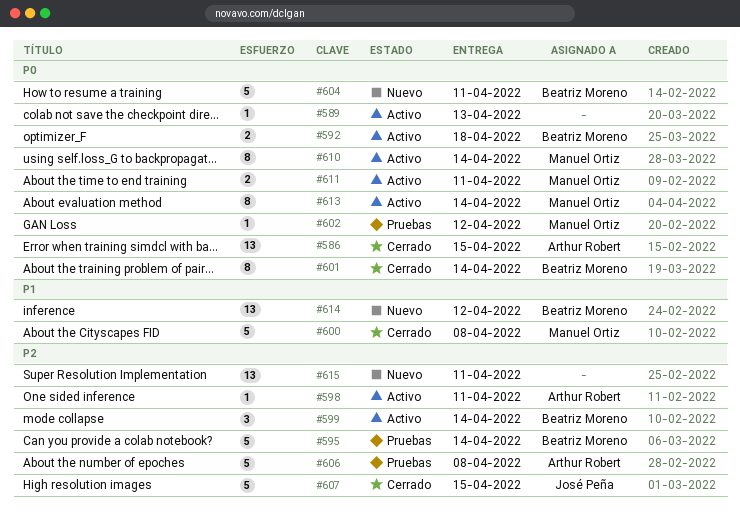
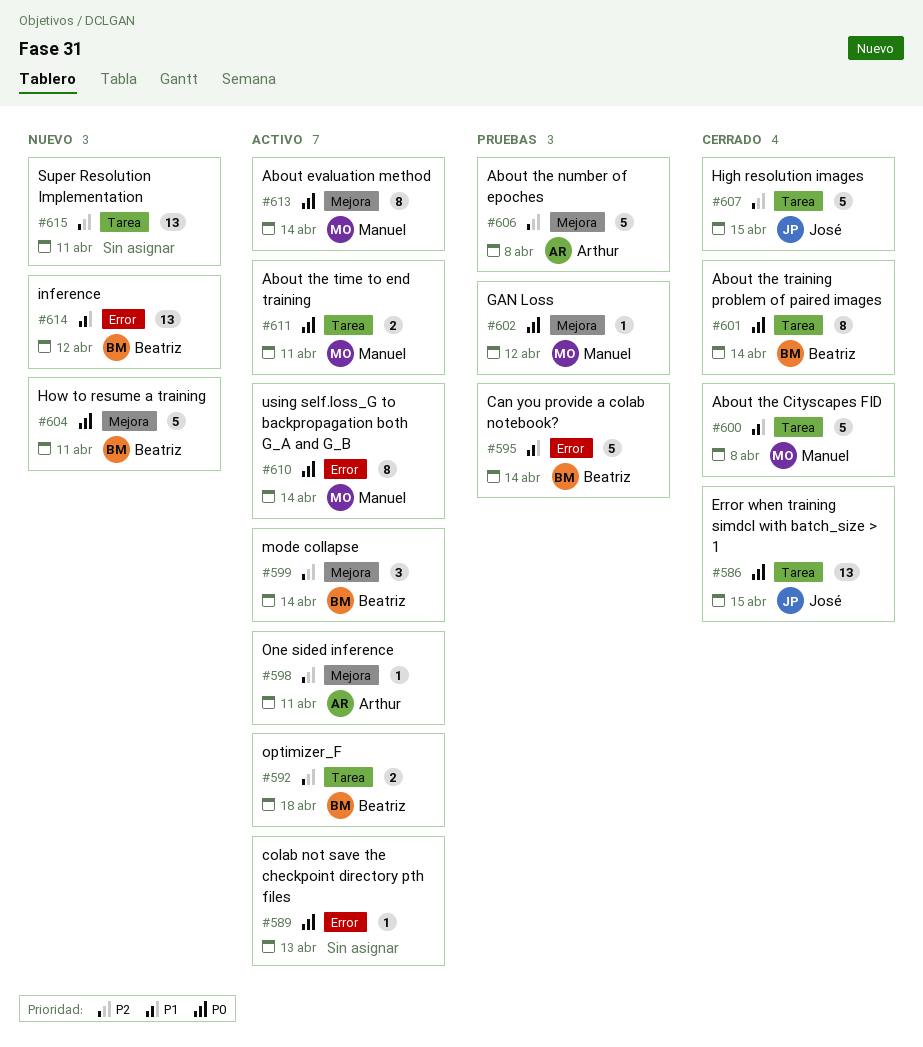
#586, owner: Arthur Robert -> José Peña
#592, priority: P0 -> P2
#595, priority: P2 -> P1

